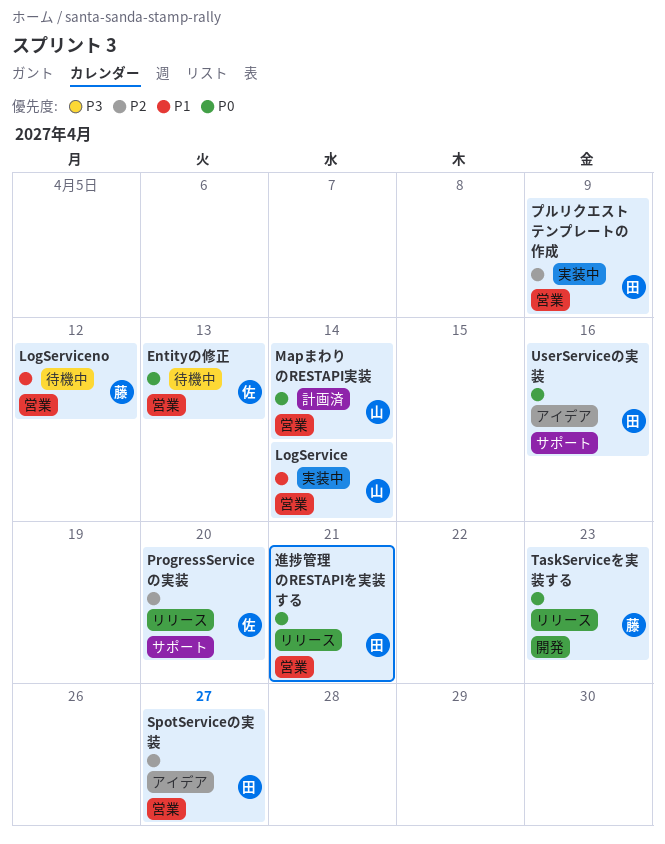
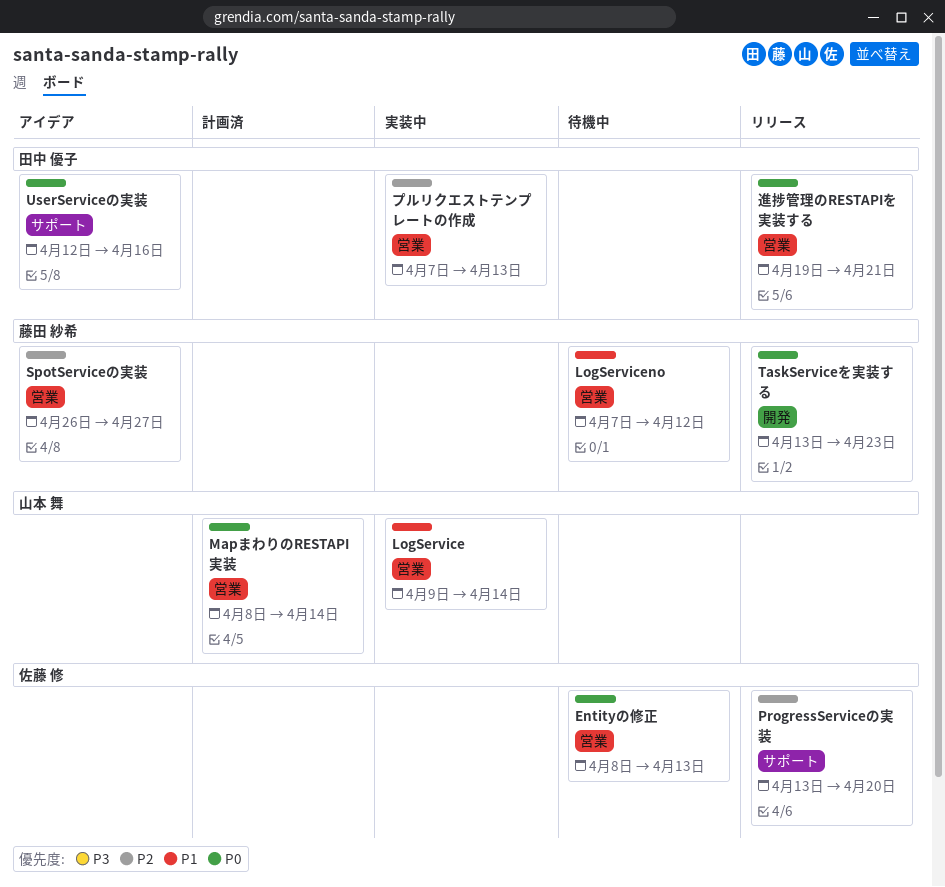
SpotServiceの実装, owner: 田中 優子 -> 藤田 紗希
プルリクエストテンプレートの作成, due: Apr 9 -> Apr 13

